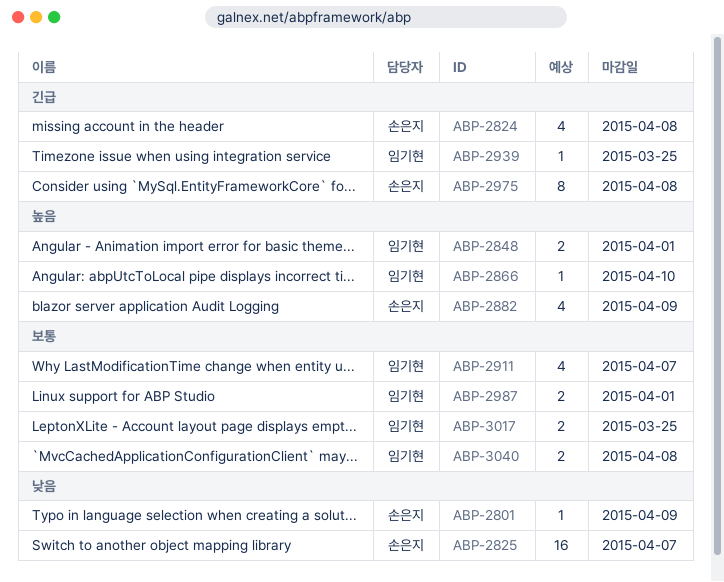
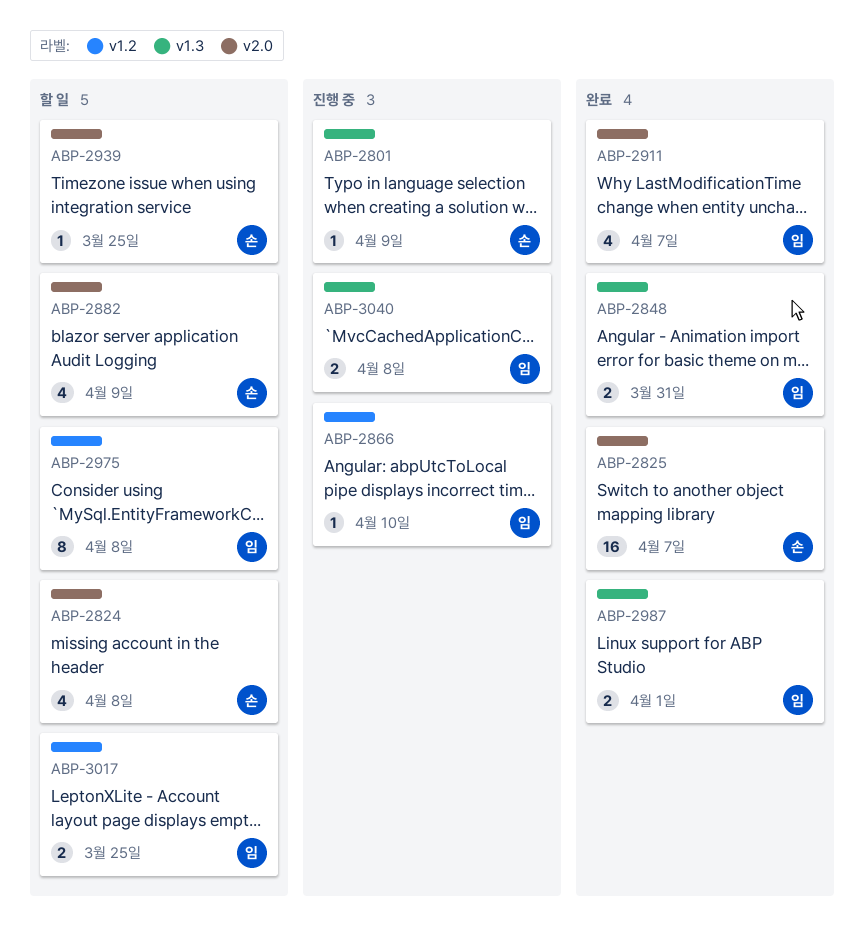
ABP-2848, due: Apr 1 -> Mar 31
ABP-2939, owner: 임기현 -> 손은지
ABP-2975, owner: 손은지 -> 임기현

